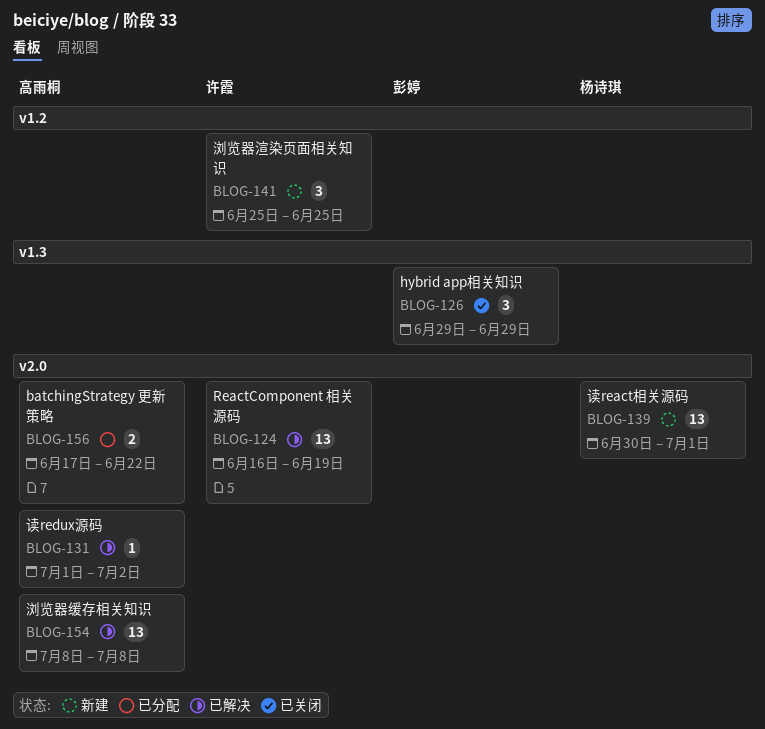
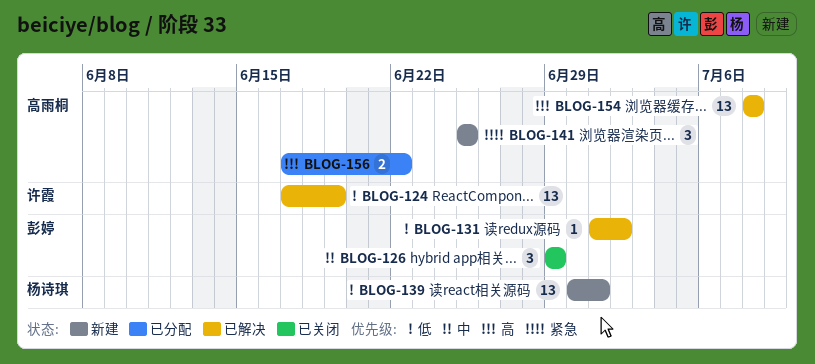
BLOG-124, start: Jun 16 -> Jun 17
BLOG-131, owner: 高雨桐 -> 彭婷
BLOG-141, owner: 许霞 -> 高雨桐

